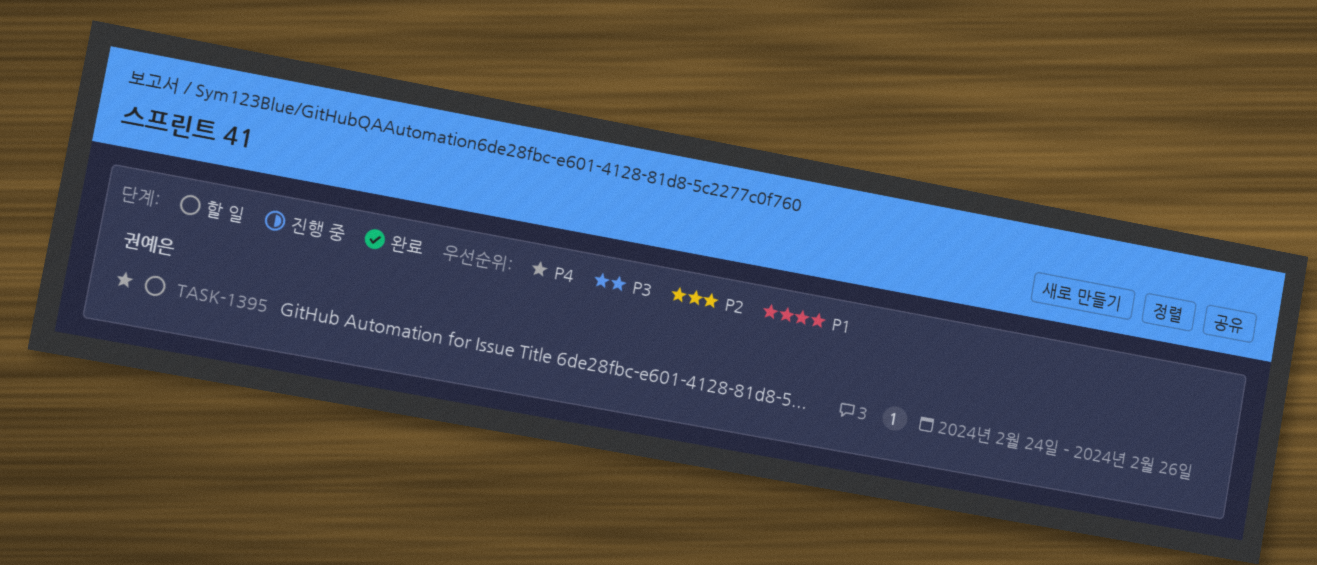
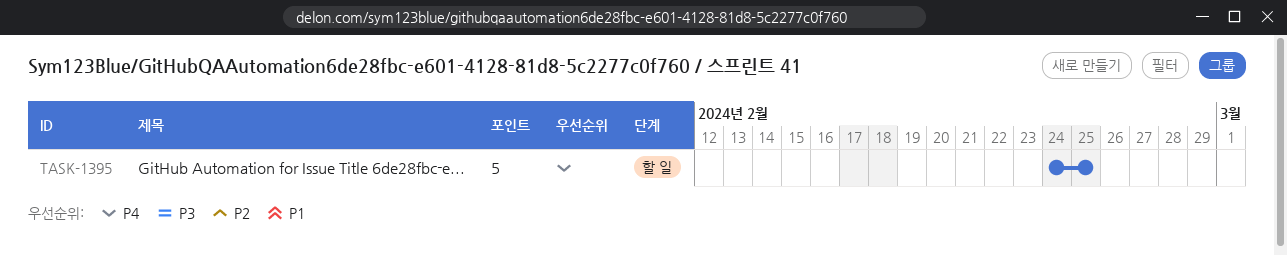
TASK-1395, estimate: 1 -> 5
TASK-1395, due: Feb 26 -> Feb 25

